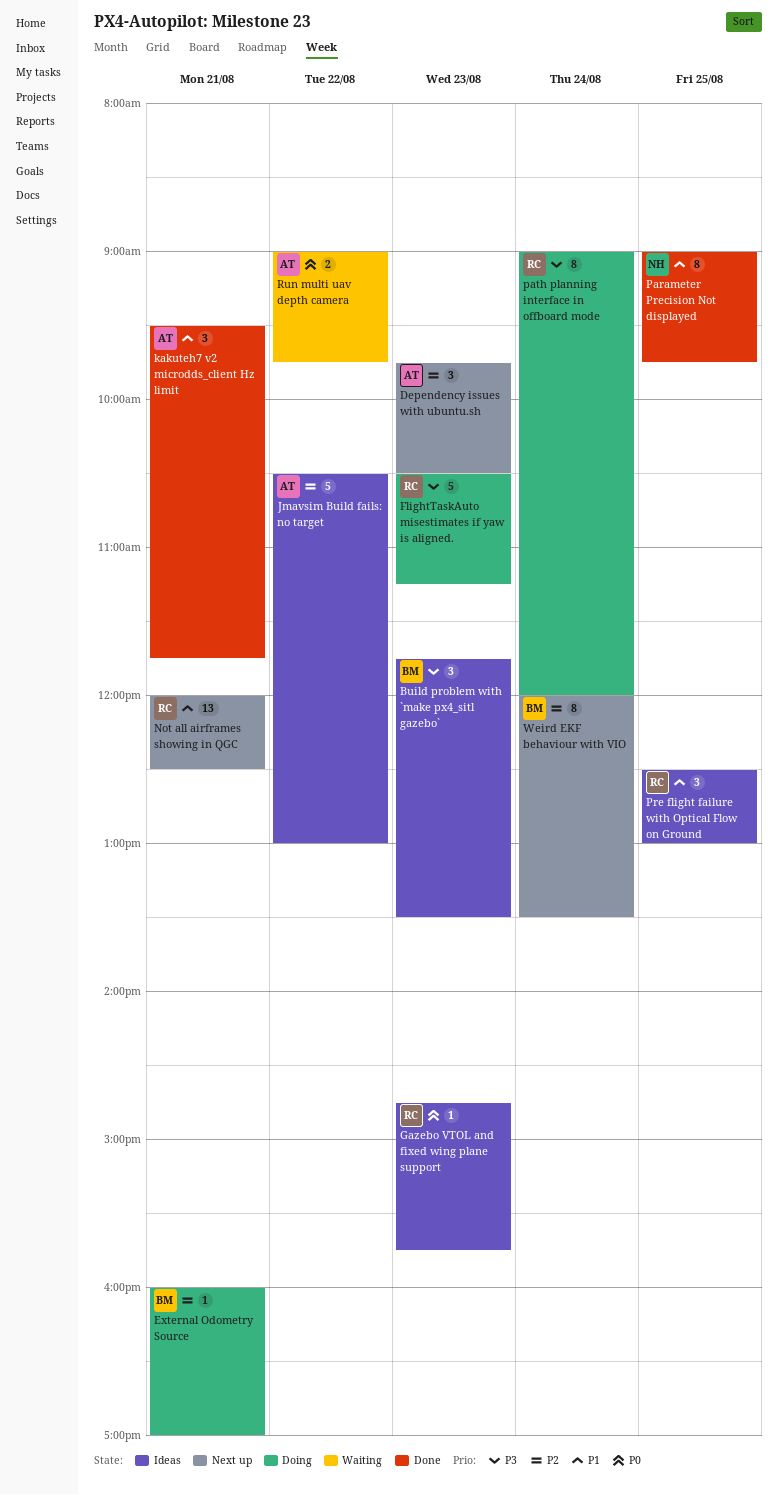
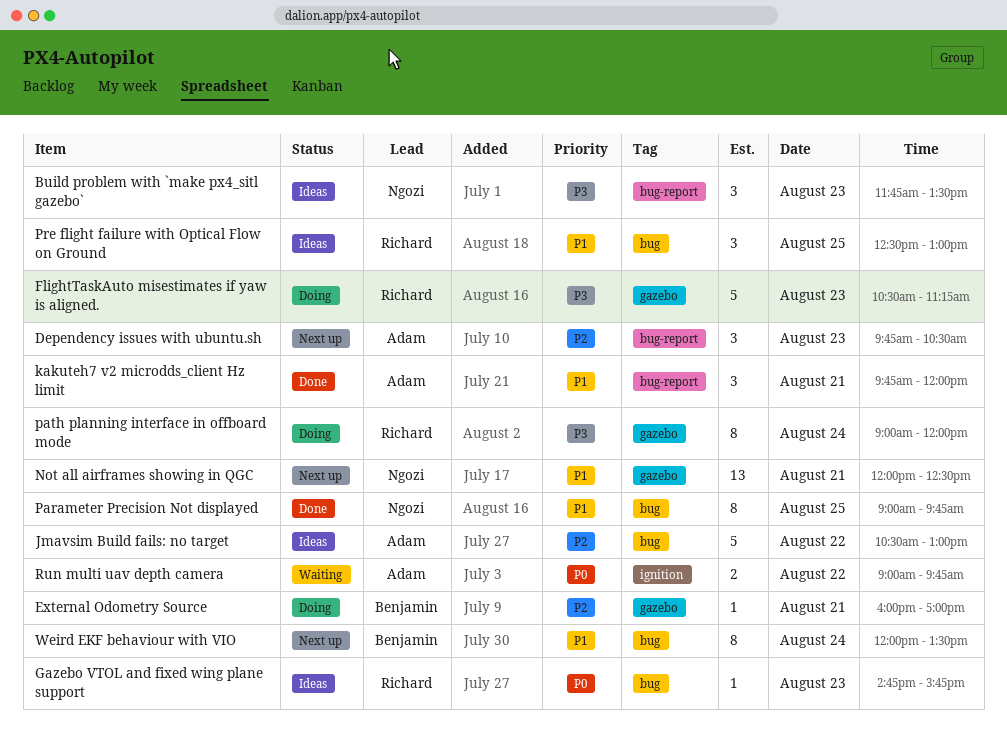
Build problem with `make px4_sitl gazebo`, owner: Benjamin -> Ngozi
kakuteh7 v2 microdds_client Hz limit, begins: 09:30 -> 09:45
kakuteh7 v2 microdds_client Hz limit, ends: 11:45 -> 12:00
Not all airframes showing in QGC, owner: Richard -> Ngozi
Weird EKF behaviour with VIO, priority: P2 -> P1

